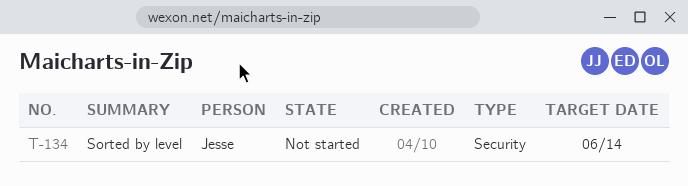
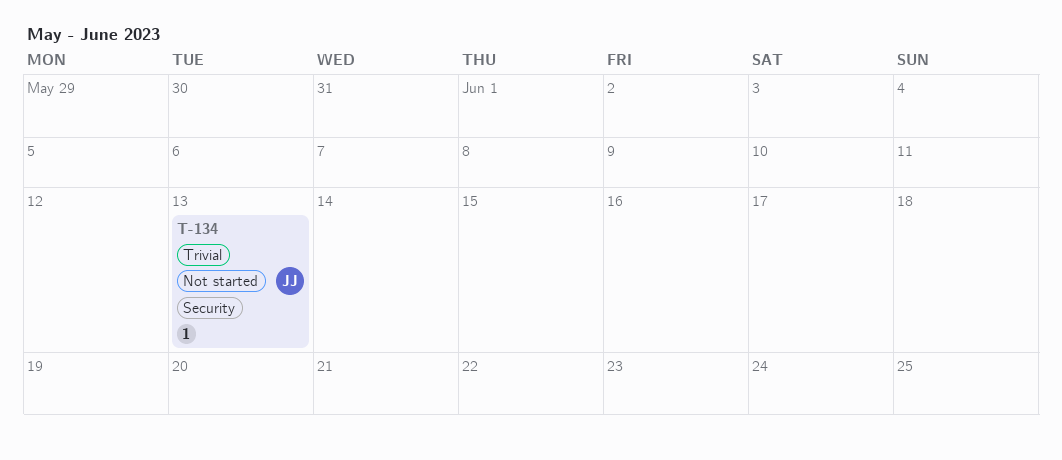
T-134, due: Jun 14 -> Jun 13

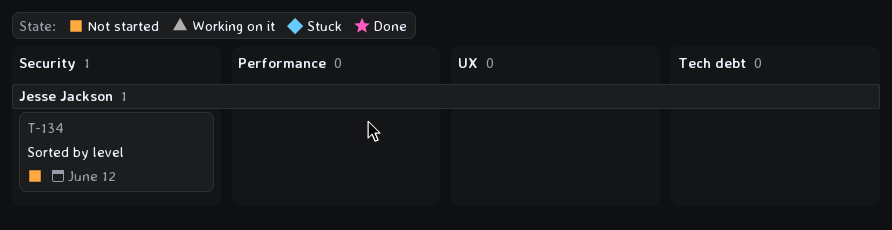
T-134, due: Jun 13 -> Jun 12

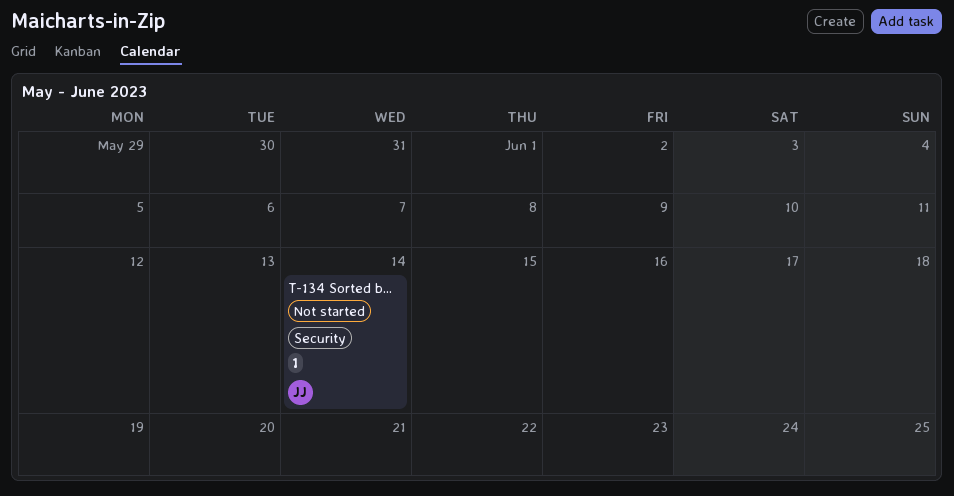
T-134, due: Jun 12 -> Jun 14

